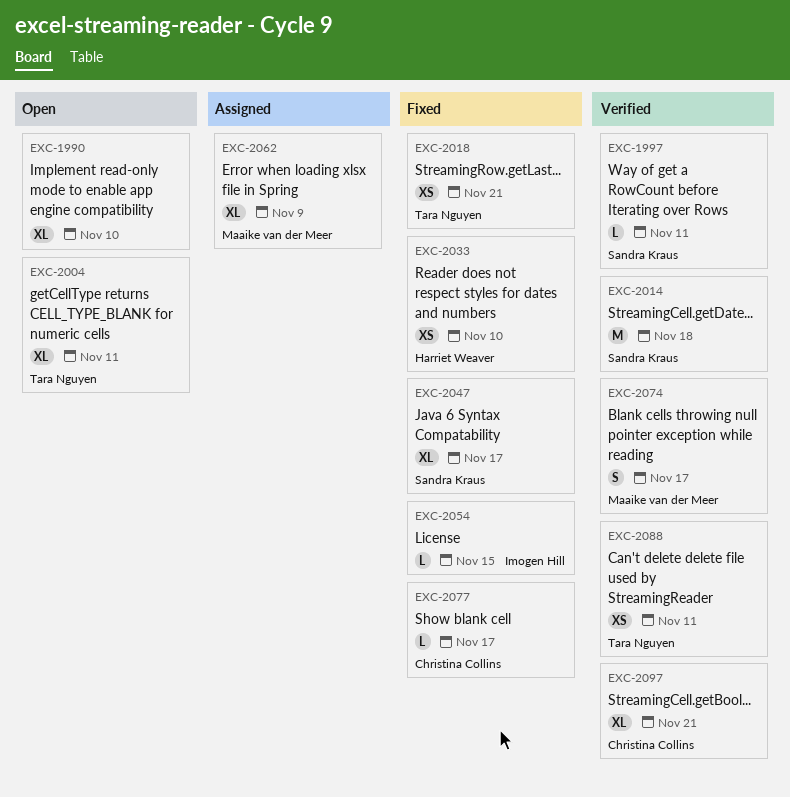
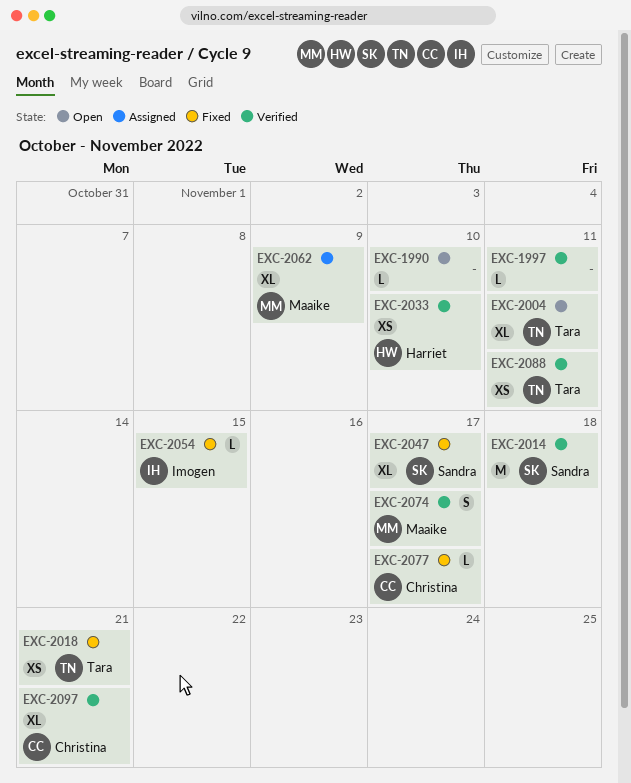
EXC-1990, estimate: XL -> L
EXC-1997, owner: Sandra Kraus -> none
EXC-2033, status: Fixed -> Verified

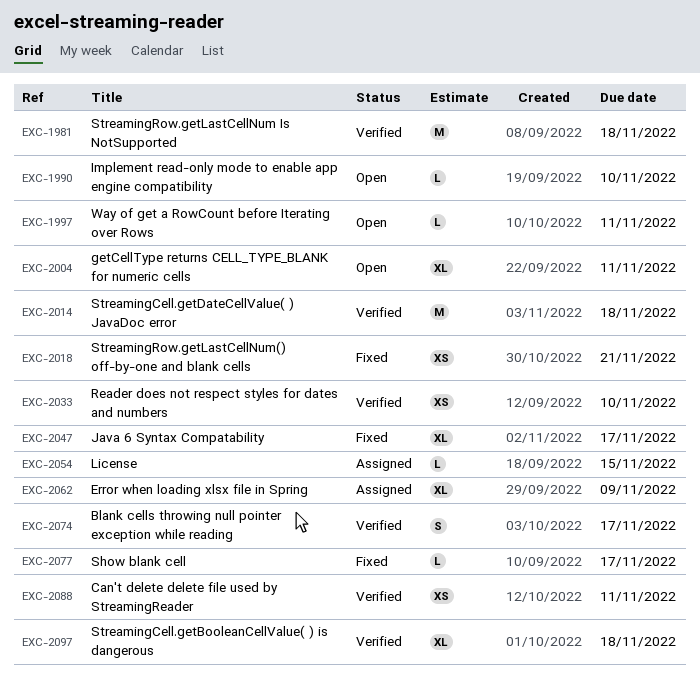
EXC-1981: none -> present
EXC-1997, status: Verified -> Open
EXC-2054, status: Fixed -> Assigned
EXC-2097, due: Nov 21 -> Nov 18

